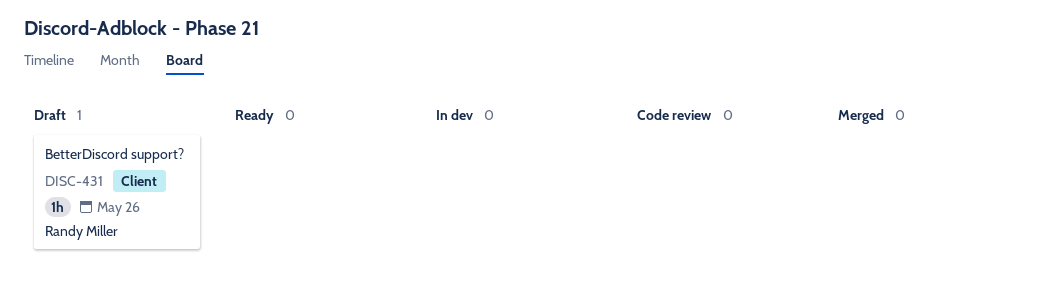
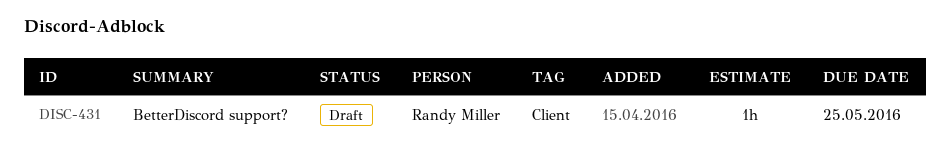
DISC-431, due: May 26 -> May 25

